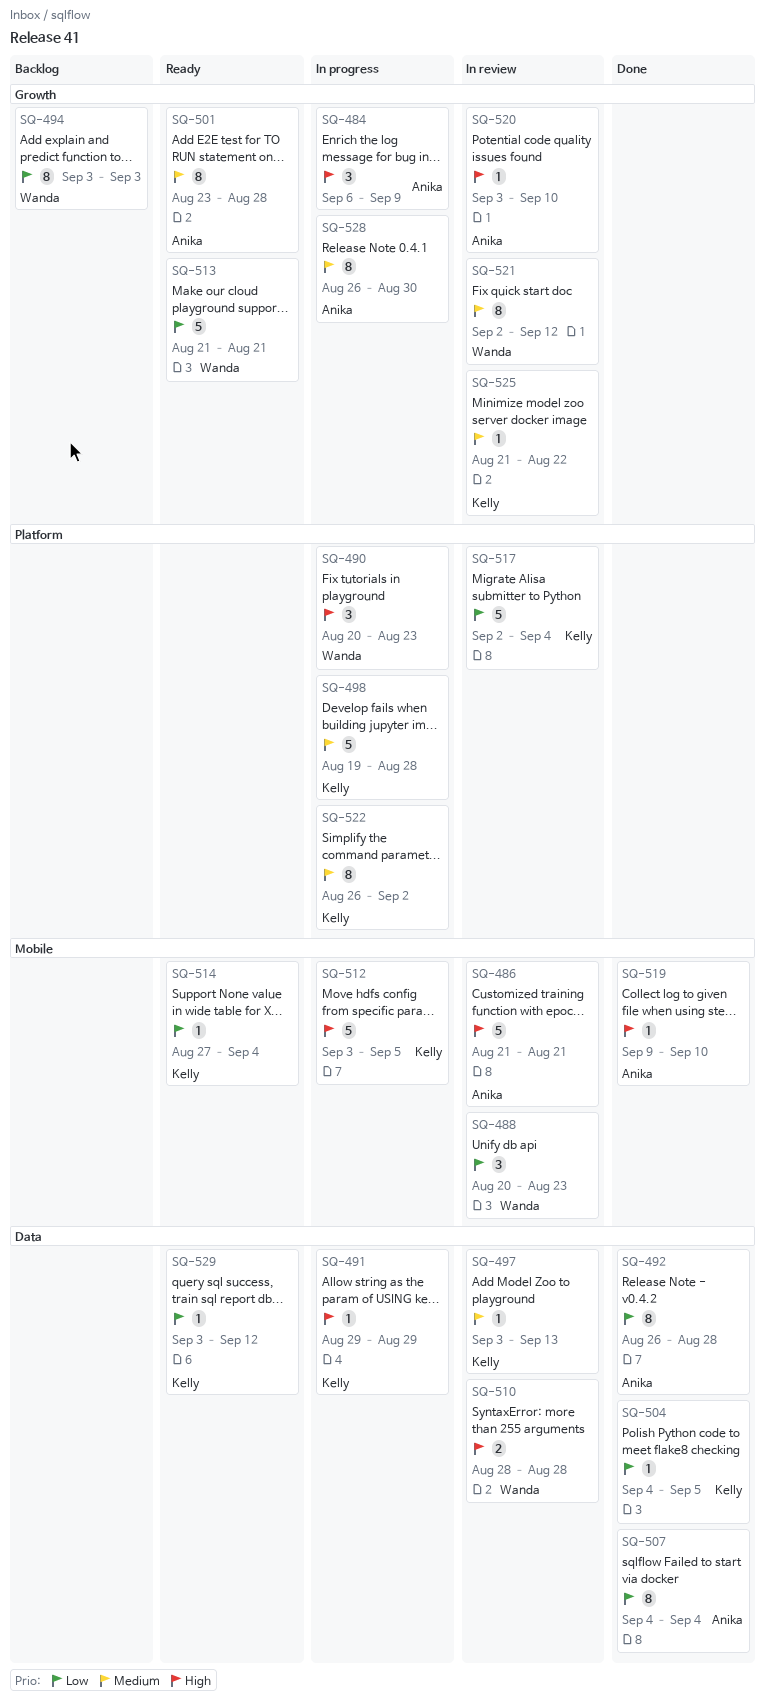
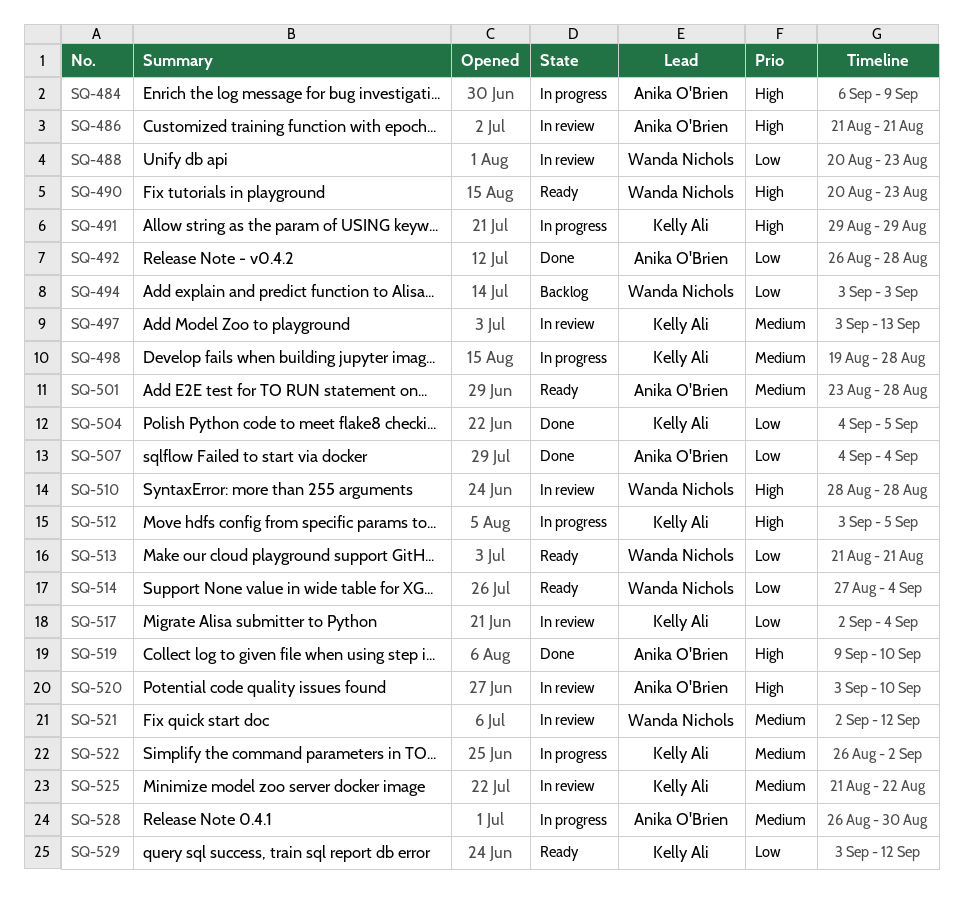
SQ-490, status: In progress -> Ready
SQ-514, owner: Kelly Ali -> Wanda Nichols

